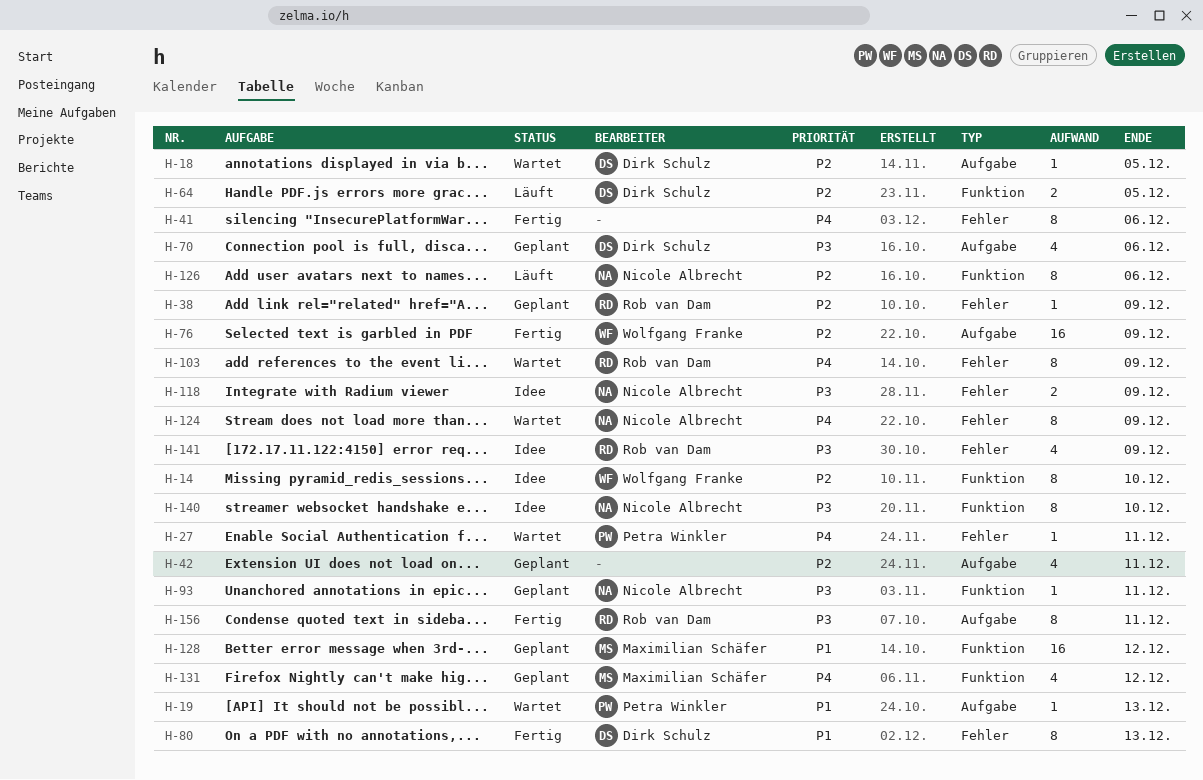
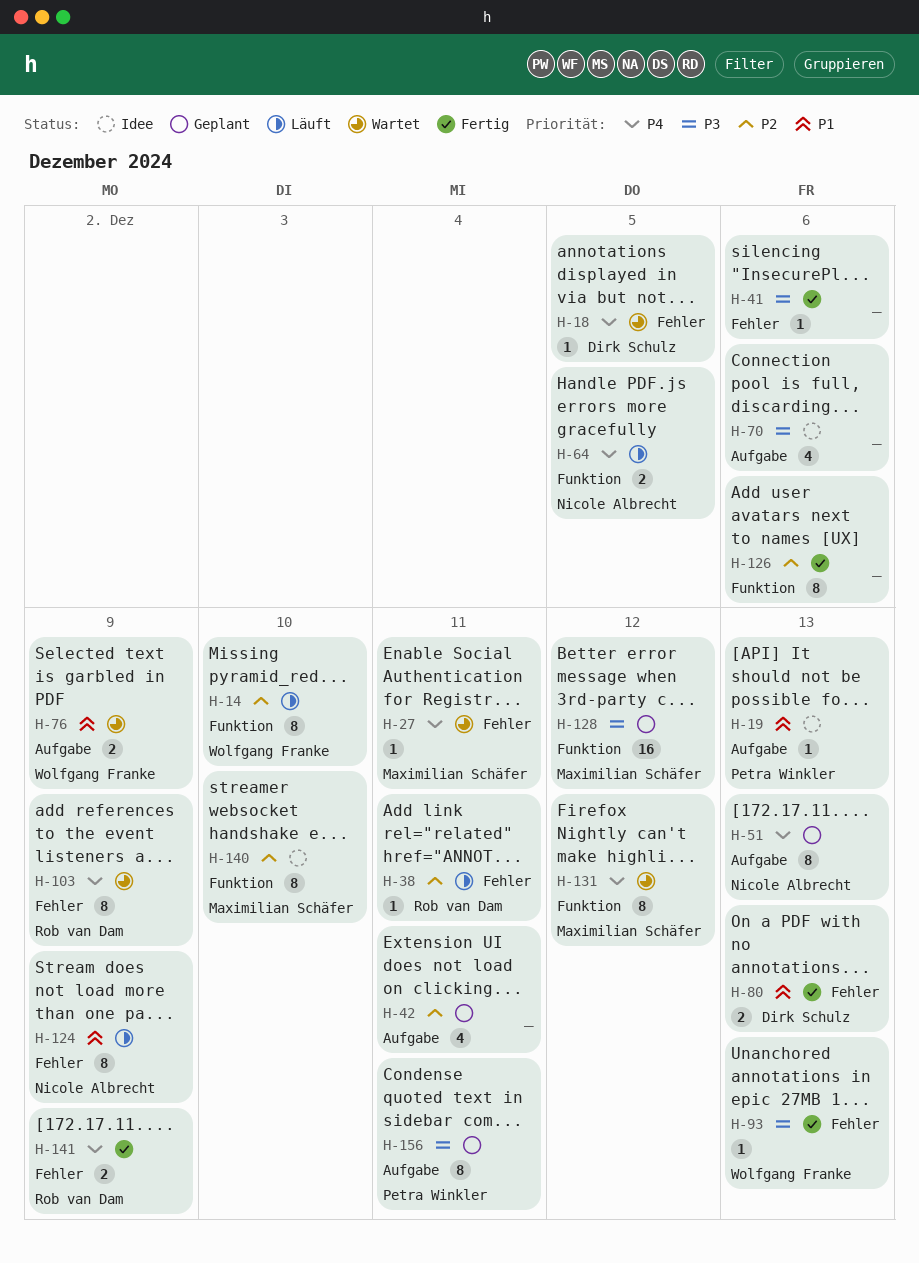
H-14, status: Idee -> Läuft
H-18, priority: P2 -> P4
H-18, label: Aufgabe -> Fehler
H-19, status: Wartet -> Idee
H-27, owner: Petra Winkler -> Maximilian Schäfer
H-38, status: Geplant -> Läuft
H-38, due: Dec 9 -> Dec 11
H-41, priority: P4 -> P3
H-41, estimate: 8 -> 1
H-51: none -> present
H-64, owner: Dirk Schulz -> Nicole Albrecht
H-64, priority: P2 -> P4
H-70, status: Geplant -> Idee
H-70, owner: Dirk Schulz -> none
H-76, status: Fertig -> Wartet
H-76, priority: P2 -> P1
H-76, estimate: 16 -> 2
H-80, estimate: 8 -> 2
H-93, status: Geplant -> Fertig
H-93, owner: Nicole Albrecht -> Wolfgang Franke
H-93, label: Funktion -> Fehler
H-93, due: Dec 11 -> Dec 13
H-118: present -> none
H-124, status: Wartet -> Läuft
H-124, priority: P4 -> P1
H-126, status: Läuft -> Fertig
H-126, owner: Nicole Albrecht -> none
H-128, priority: P1 -> P3
H-131, status: Geplant -> Wartet
H-131, estimate: 4 -> 8
H-140, owner: Nicole Albrecht -> Maximilian Schäfer
H-140, priority: P3 -> P2
H-141, status: Idee -> Fertig
H-141, priority: P3 -> P4
H-141, estimate: 4 -> 2
H-156, status: Fertig -> Geplant
H-156, owner: Rob van Dam -> Petra Winkler

